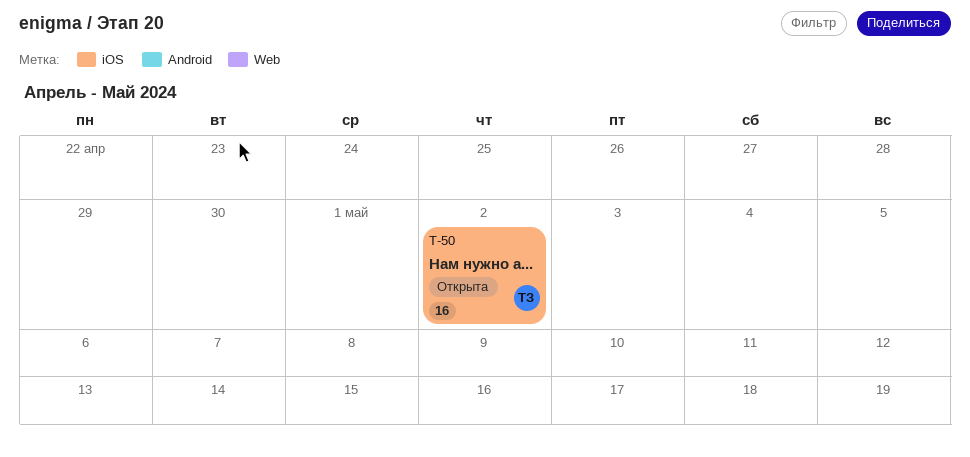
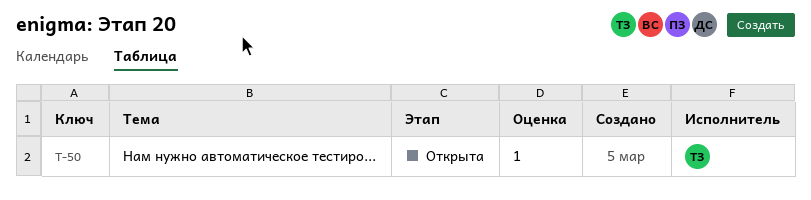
T-50, estimate: 16 -> 1

